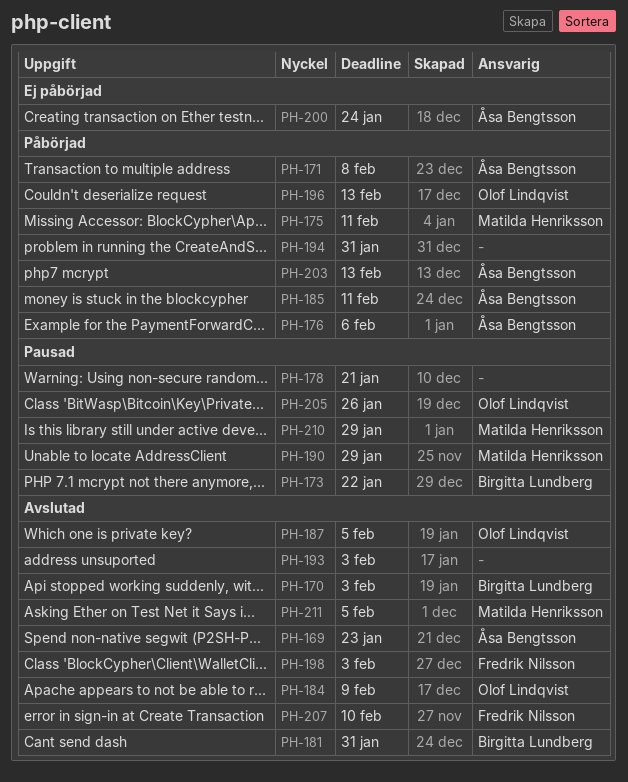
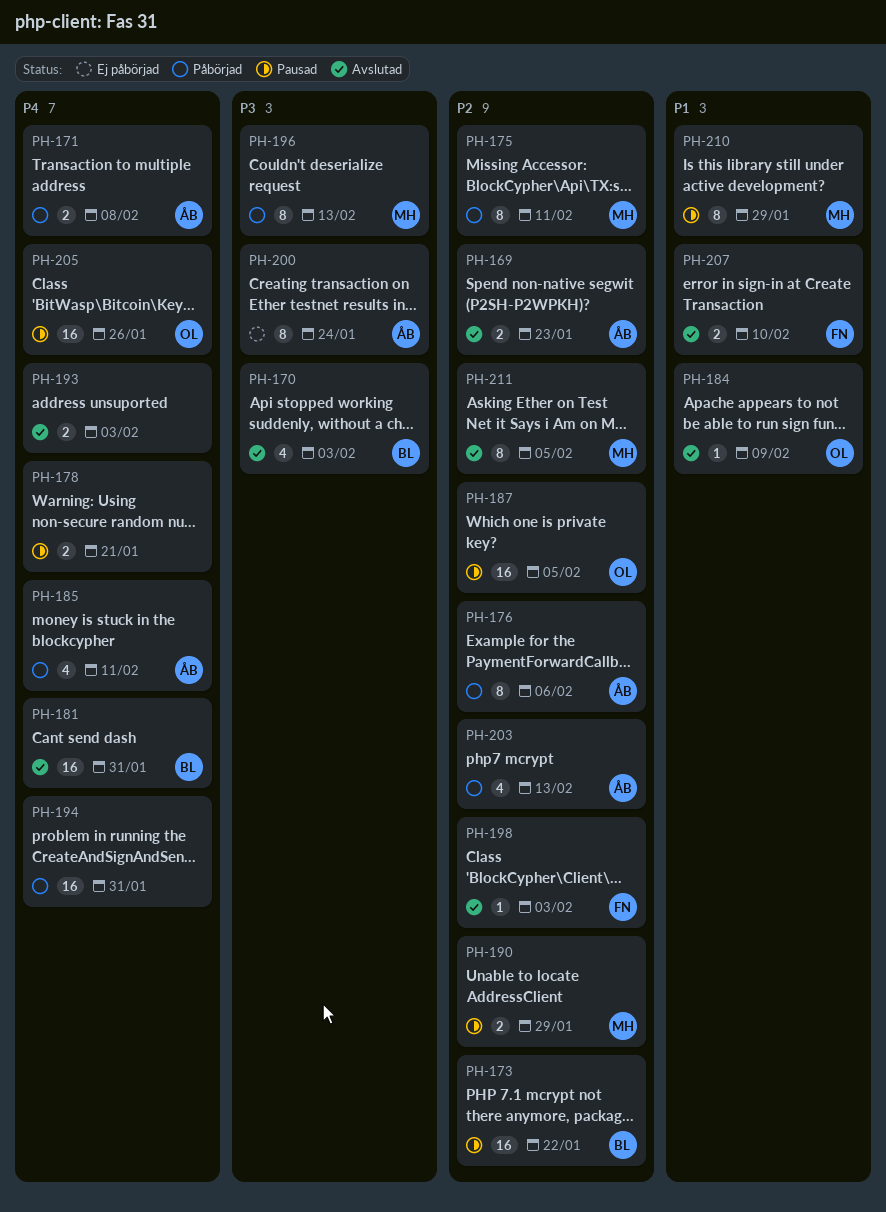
PH-187, status: Avslutad -> Pausad
PH-196, owner: Olof Lindqvist -> Matilda Henriksson

